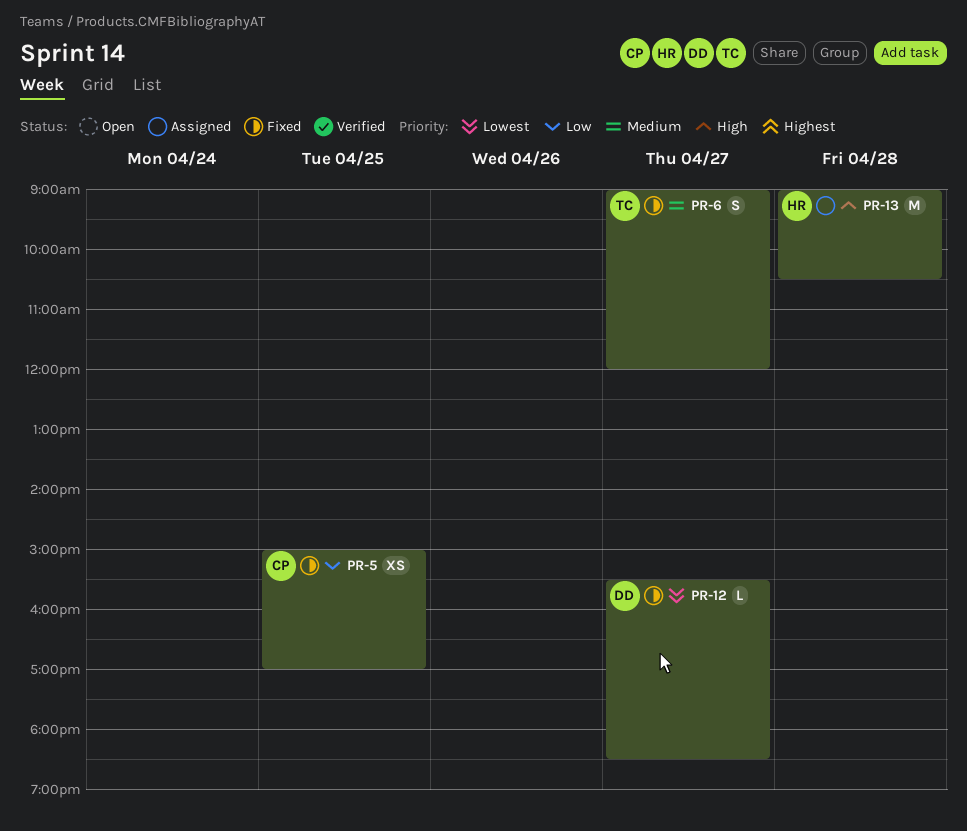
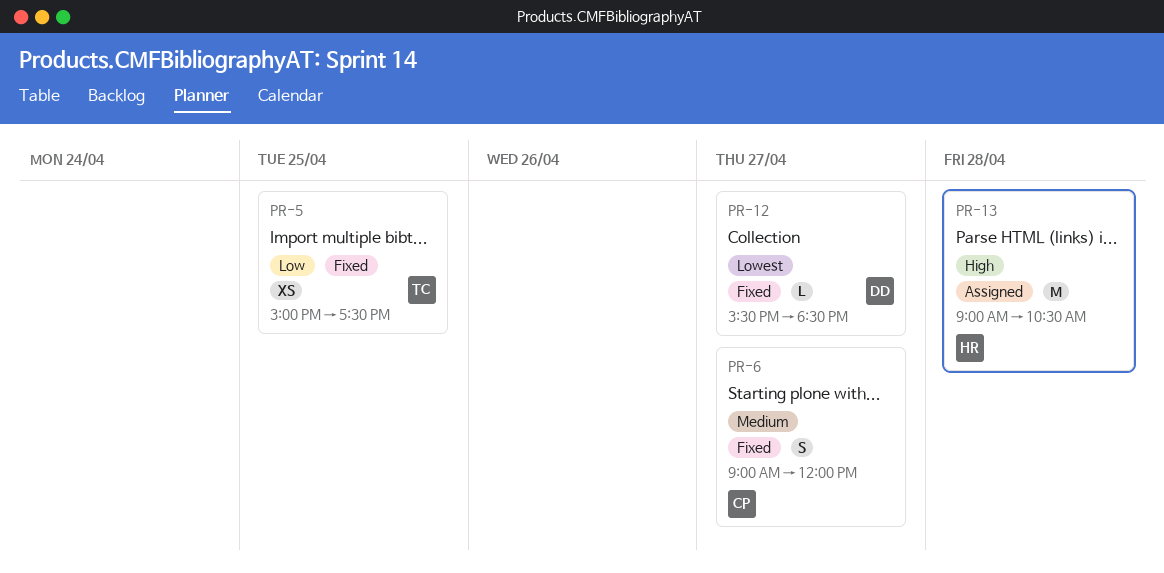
PR-5, owner: CP -> TC
PR-5, ends: 17:00 -> 17:30
PR-6, owner: TC -> CP

